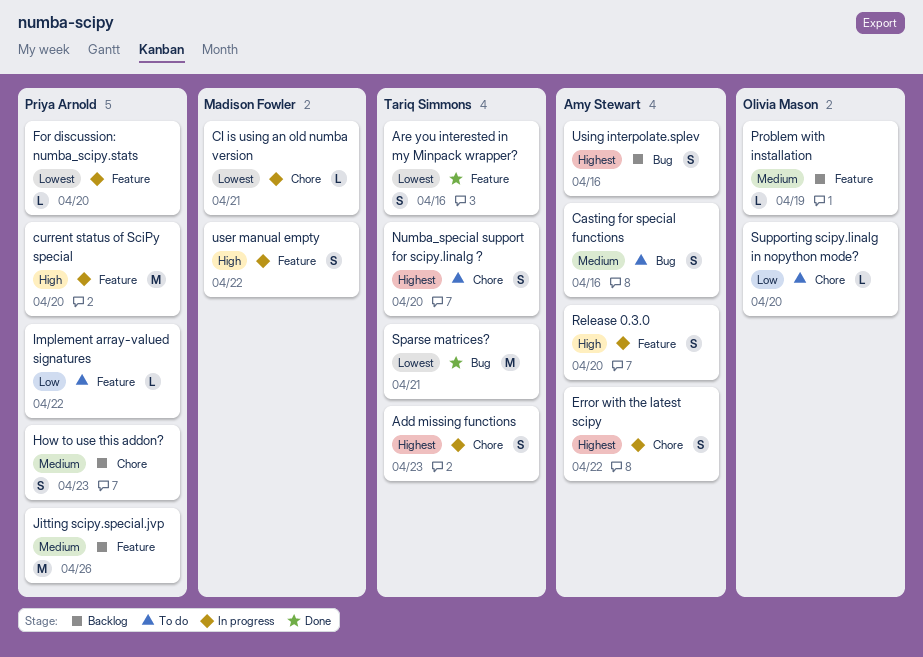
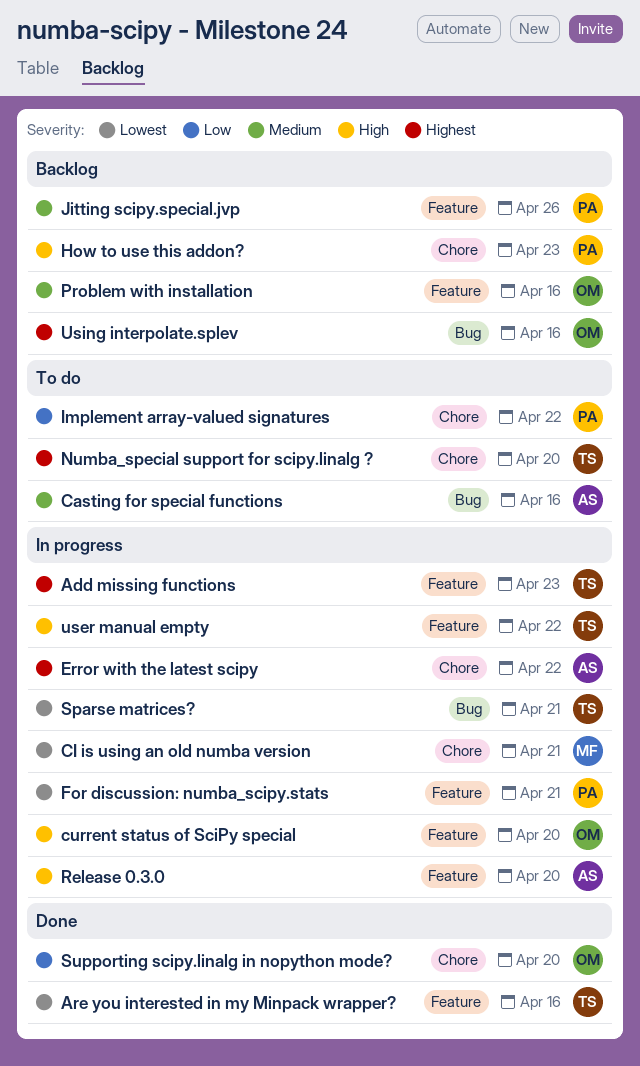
Add missing functions, label: Chore -> Feature
current status of SciPy special, owner: Priya Arnold -> Olivia Mason
For discussion: numba_scipy.stats, due: Apr 20 -> Apr 21
How to use this addon?, priority: Medium -> High
Implement array-valued signatures, label: Feature -> Chore
Problem with installation, due: Apr 19 -> Apr 16
Sparse matrices?, status: Done -> In progress
Supporting scipy.linalg in nopython mode?, status: To do -> Done
user manual empty, owner: Madison Fowler -> Tariq Simmons
Using interpolate.splev, owner: Amy Stewart -> Olivia Mason

